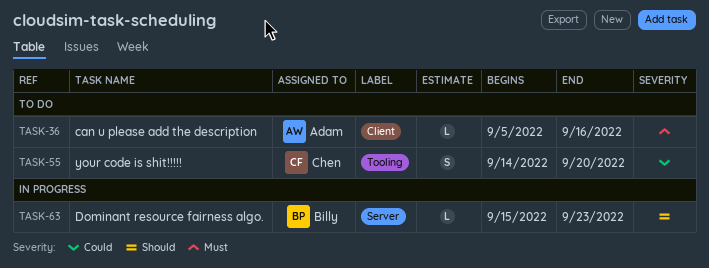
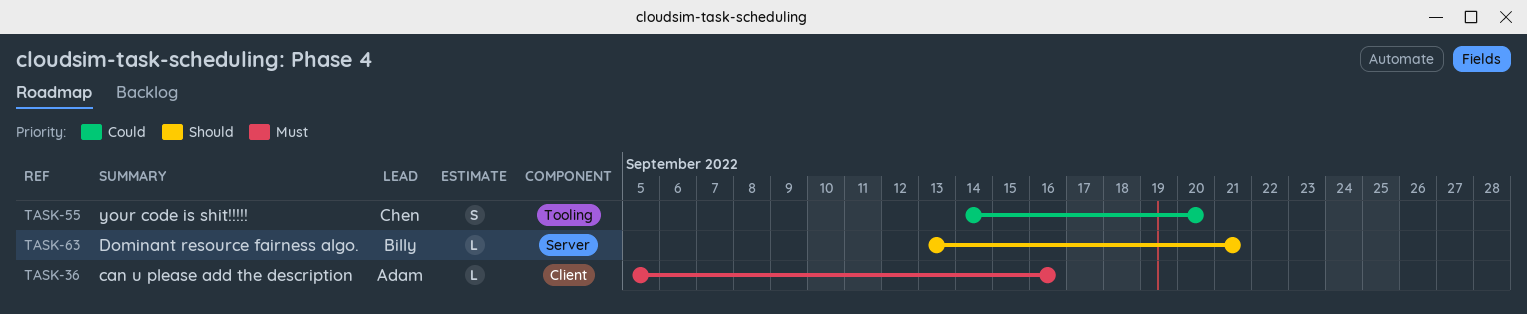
TASK-63, start: Sep 15 -> Sep 13
TASK-63, due: Sep 23 -> Sep 21

